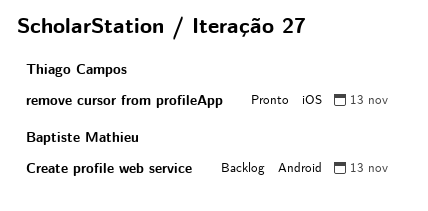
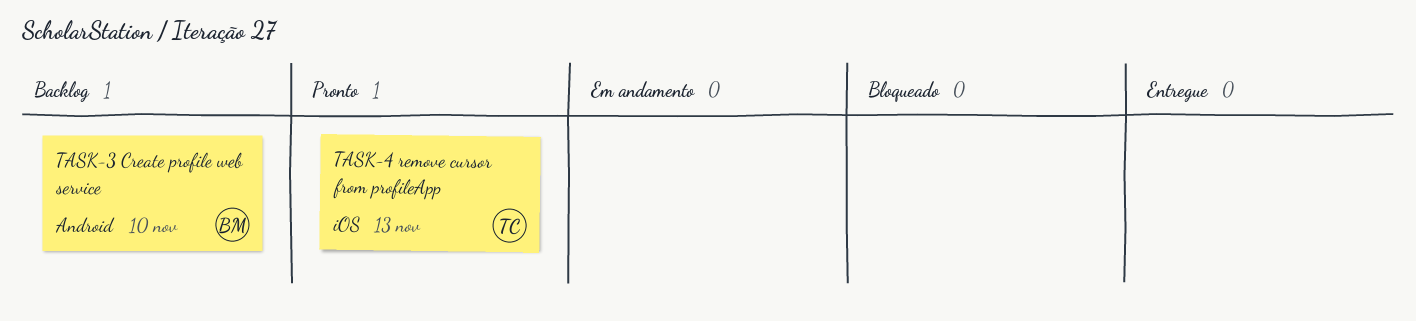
Create profile web service, due: Nov 13 -> Nov 10

